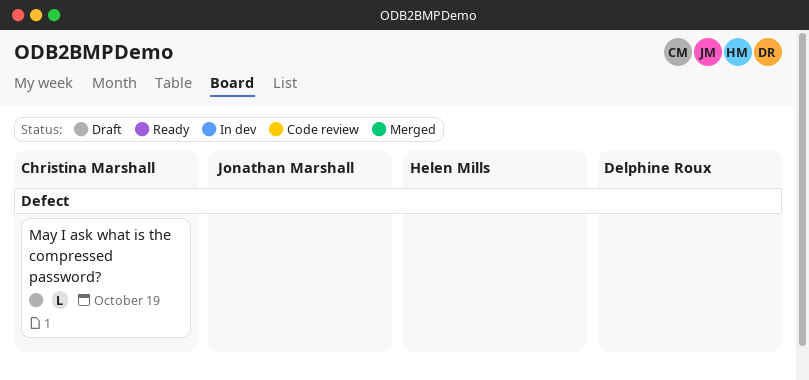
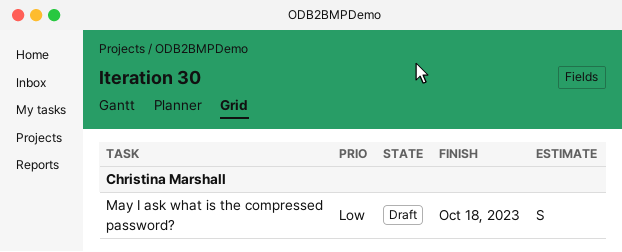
May I ask what is the compressed password?, estimate: L -> S
May I ask what is the compressed password?, due: Oct 19 -> Oct 18

